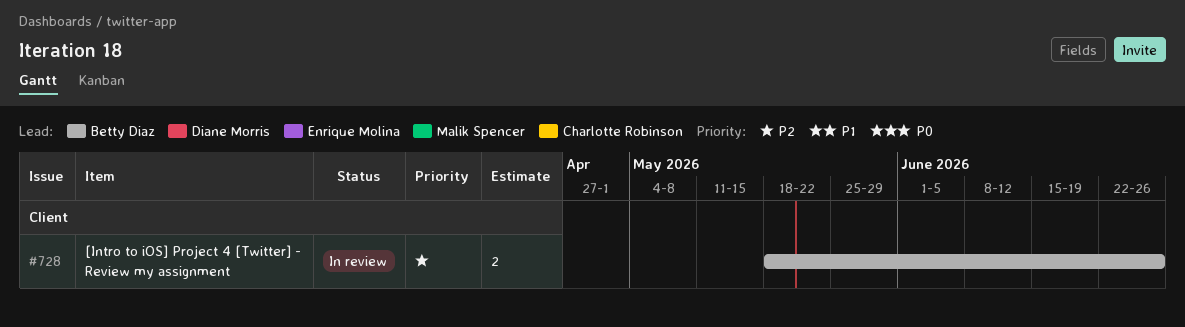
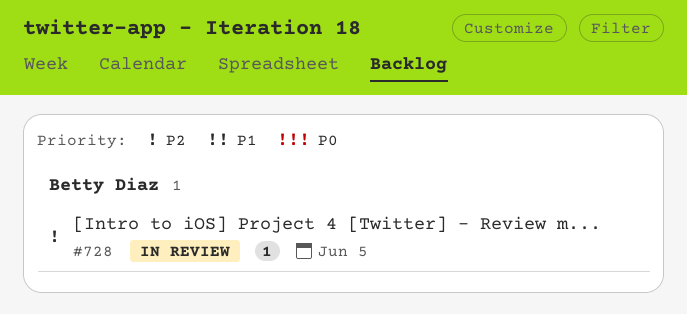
#728, estimate: 2 -> 1
#728, due: Jun 26 -> Jun 5

